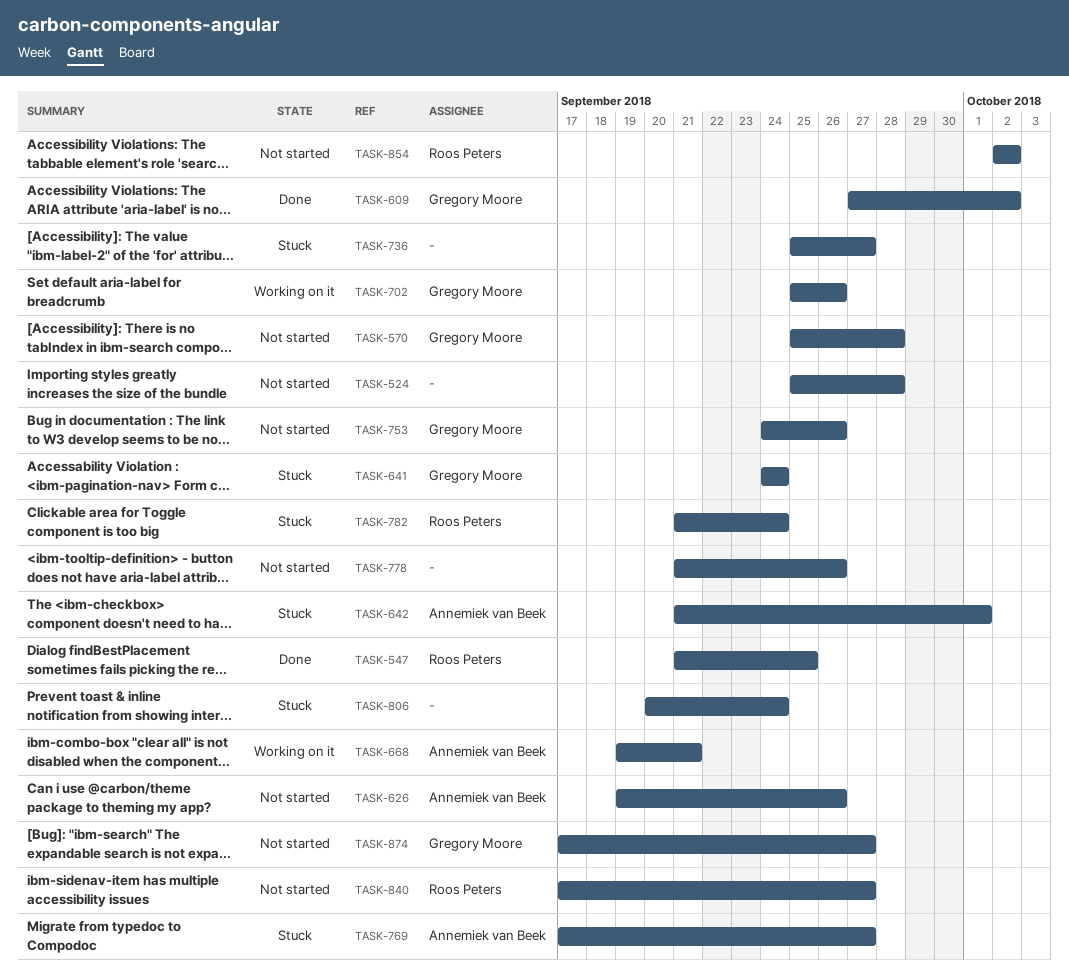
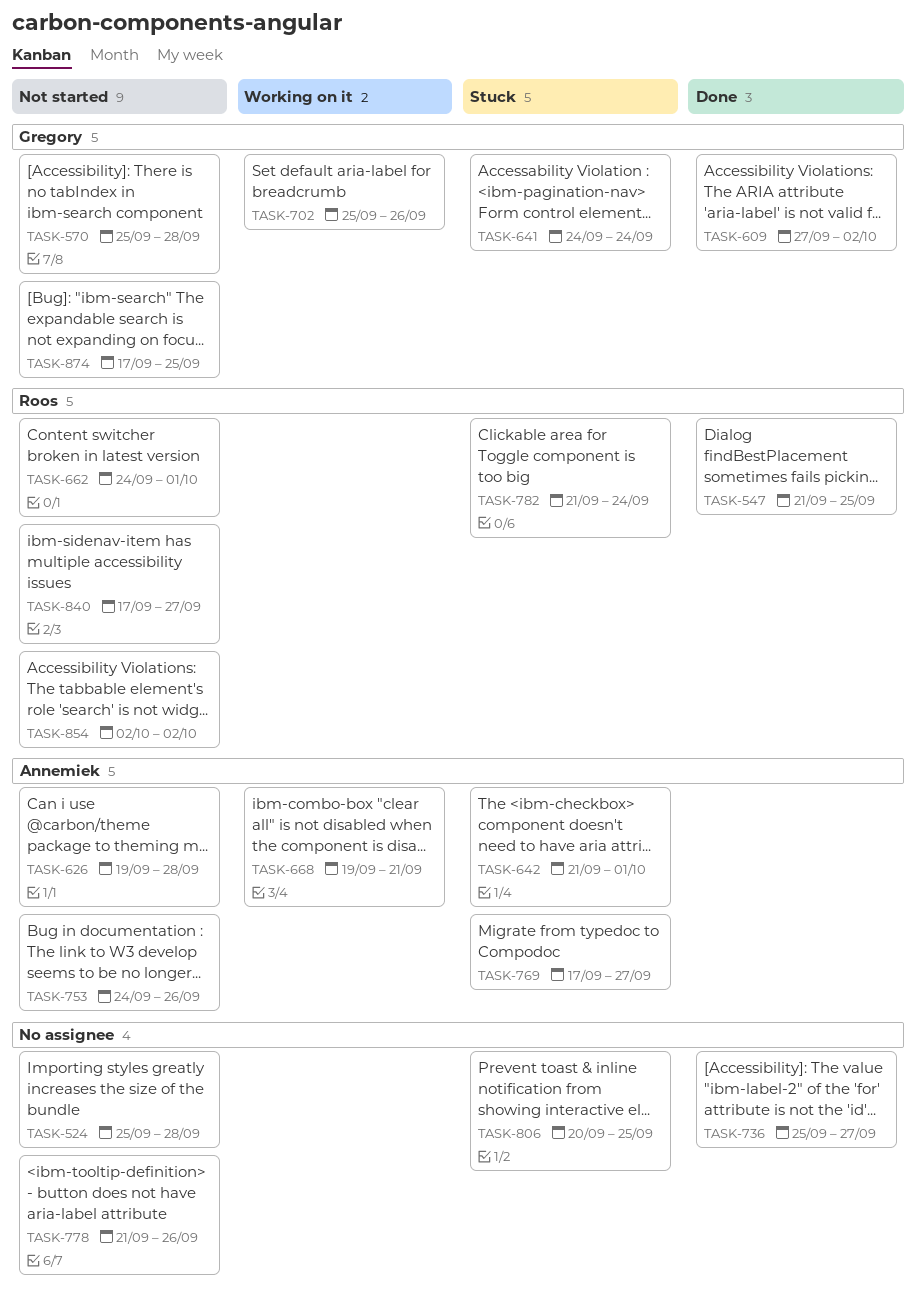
TASK-626, due: Sep 26 -> Sep 28
TASK-662: none -> present
TASK-736, status: Stuck -> Done
TASK-753, owner: Gregory Moore -> Annemiek van Beek
TASK-806, due: Sep 24 -> Sep 25
TASK-874, due: Sep 27 -> Sep 25

